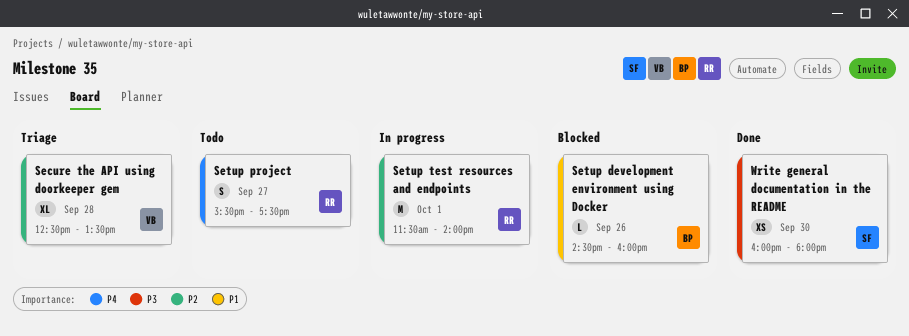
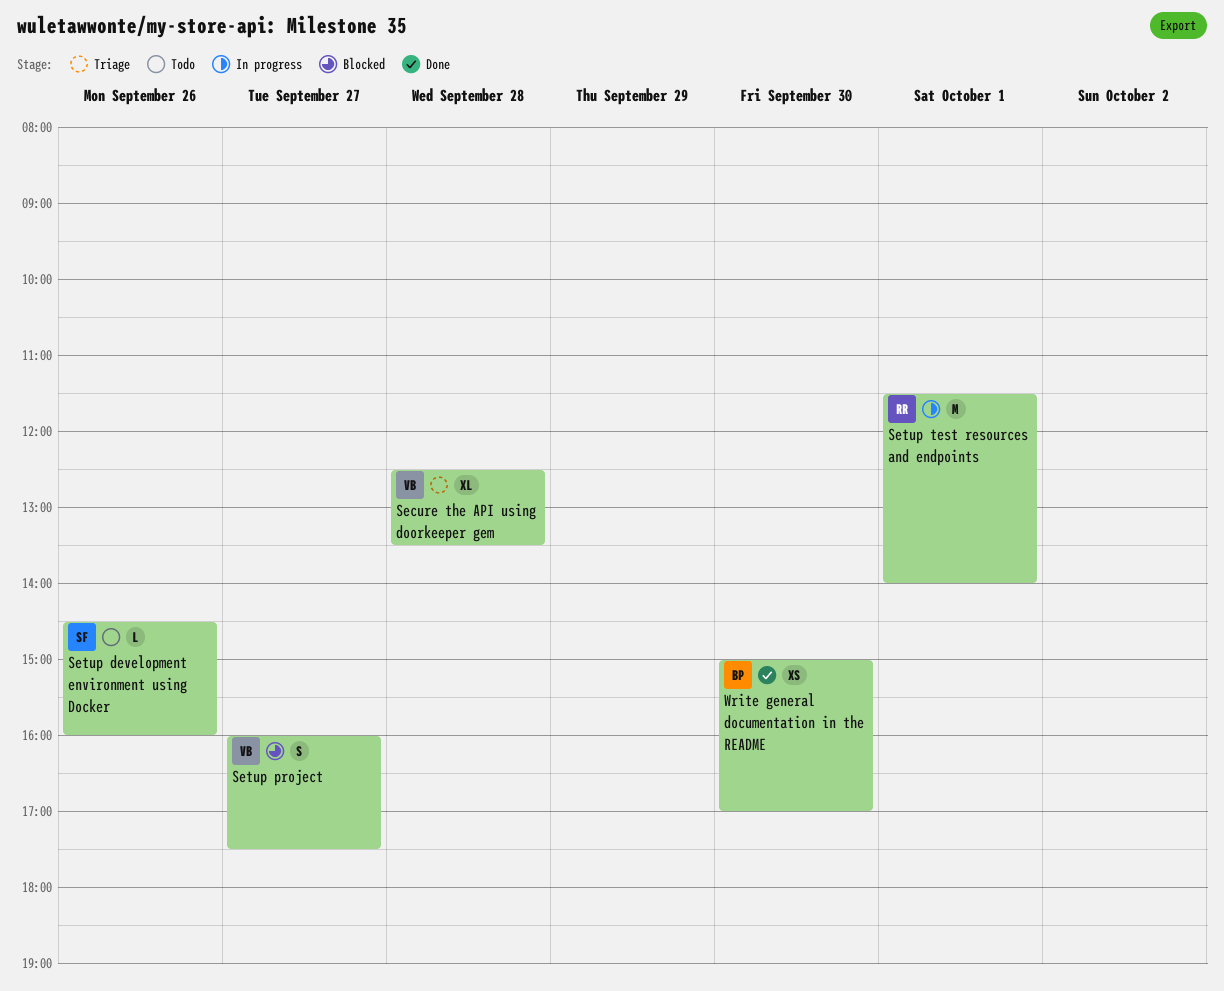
Setup development environment using Docker, status: Blocked -> Todo
Setup development environment using Docker, owner: BP -> SF
Setup project, status: Todo -> Blocked
Setup project, owner: RR -> VB
Setup project, begins: 15:30 -> 16:00
Write general documentation in the README, owner: SF -> BP
Write general documentation in the README, begins: 16:00 -> 15:00
Write general documentation in the README, ends: 18:00 -> 17:00

